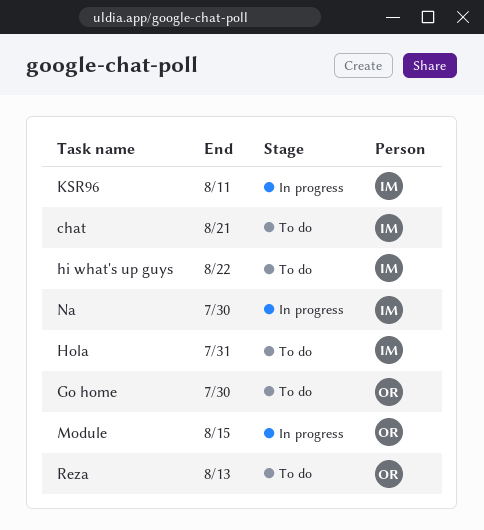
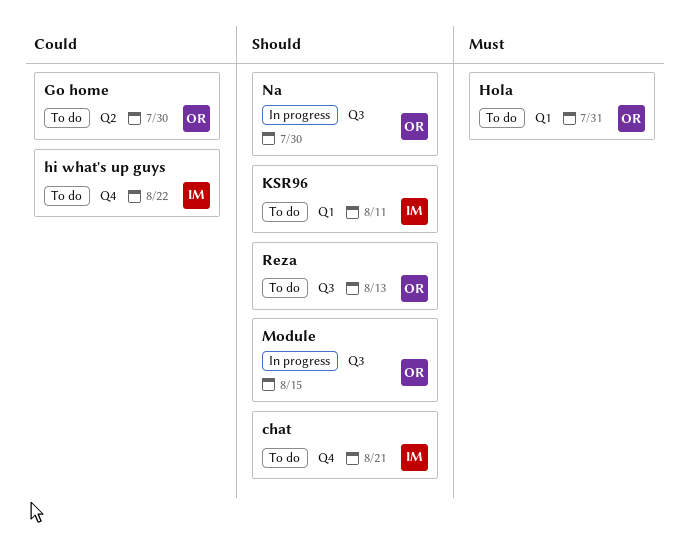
Hola, owner: IM -> OR
KSR96, status: In progress -> To do
Na, owner: IM -> OR

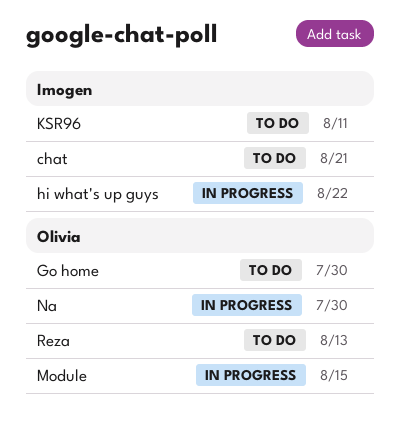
hi what's up guys, status: To do -> In progress
Hola: present -> none

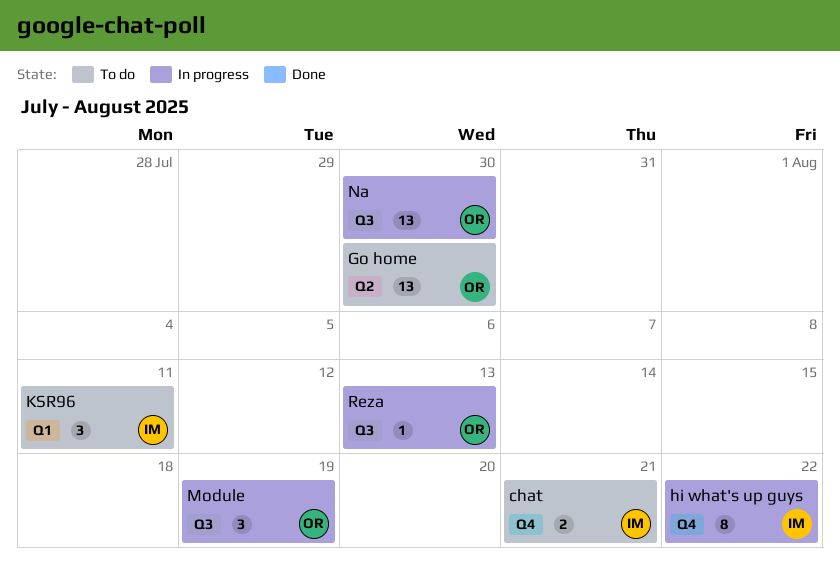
Module, due: Aug 15 -> Aug 19
Reza, status: To do -> In progress

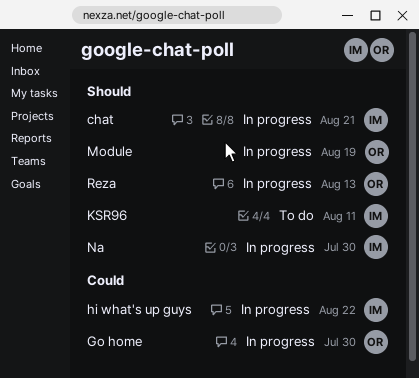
chat, status: To do -> In progress
Go home, status: To do -> In progress
Na, owner: OR -> IM

